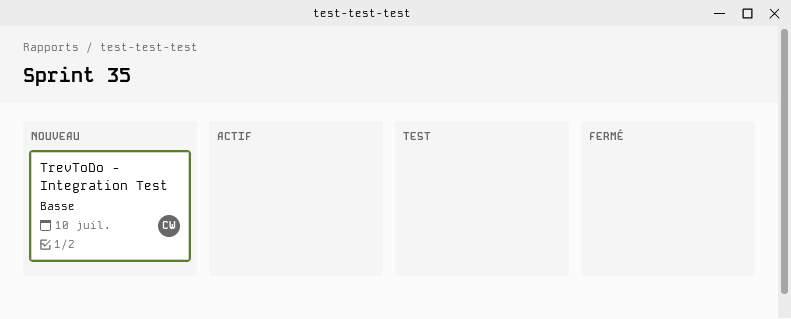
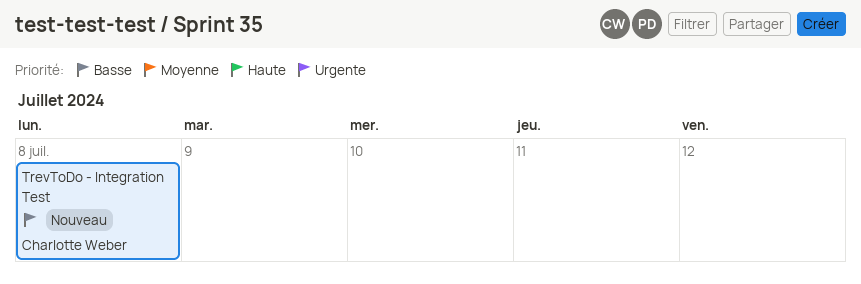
TrevToDo - Integration Test, due: Jul 10 -> Jul 8

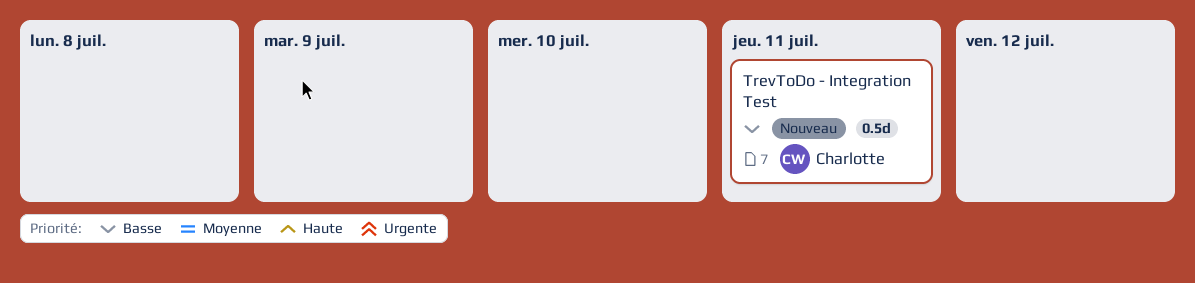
TrevToDo - Integration Test, due: Jul 8 -> Jul 11

